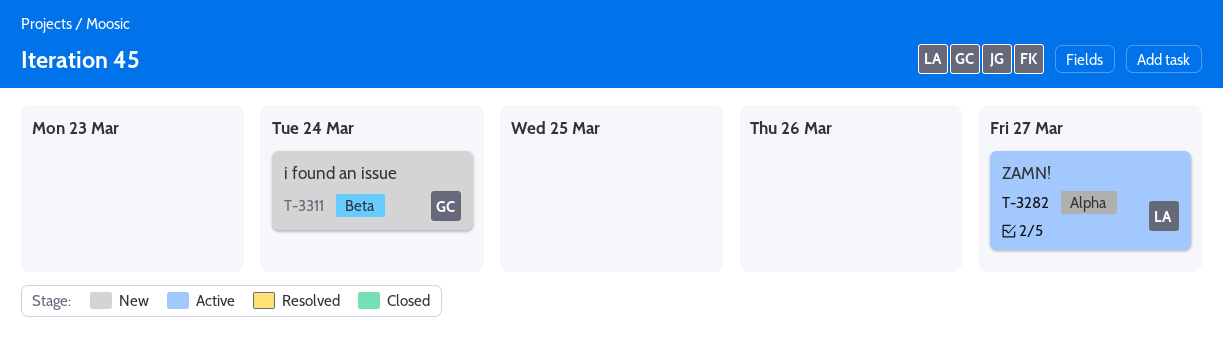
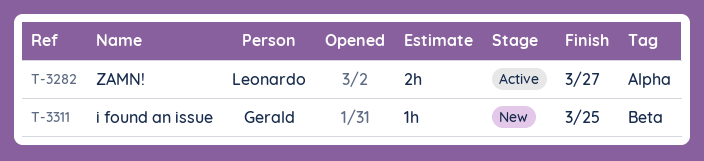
T-3311, due: Mar 24 -> Mar 25

